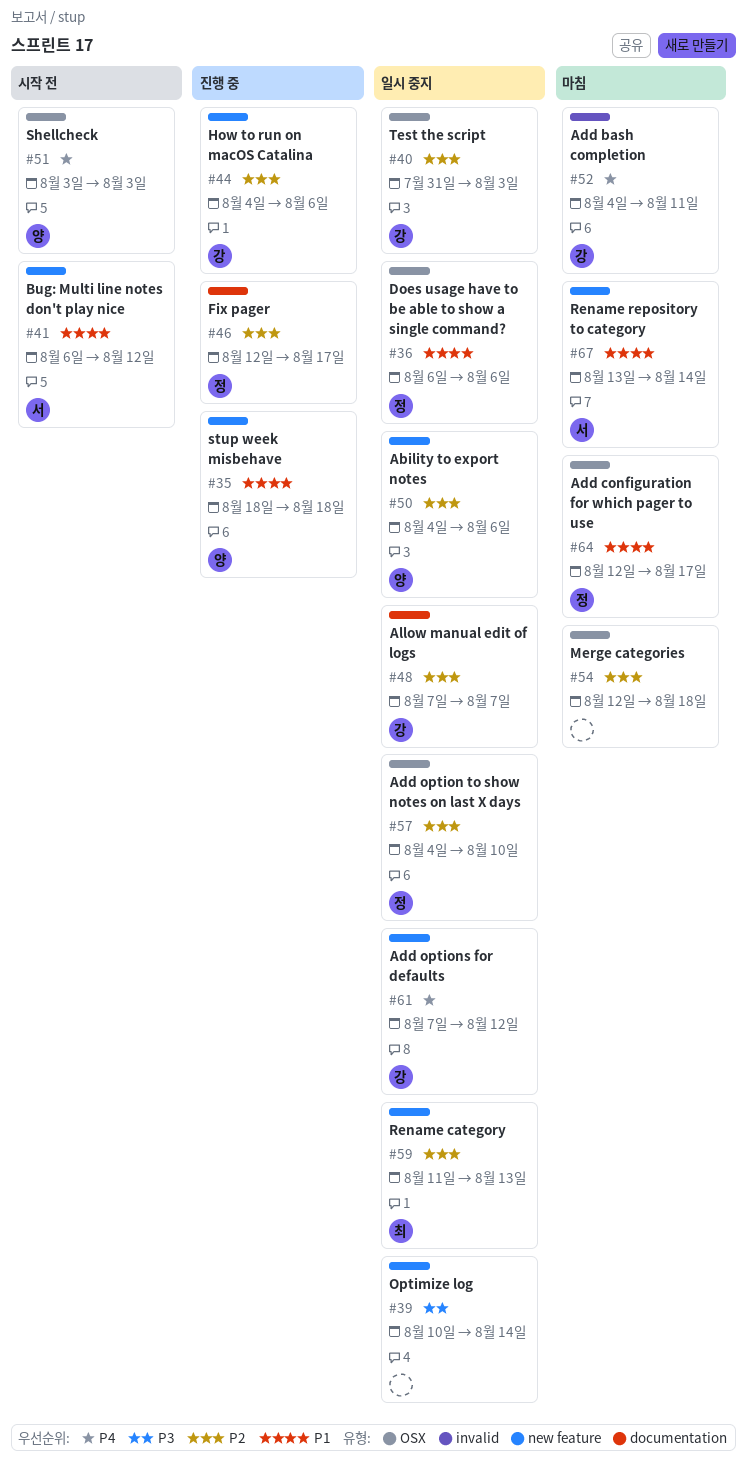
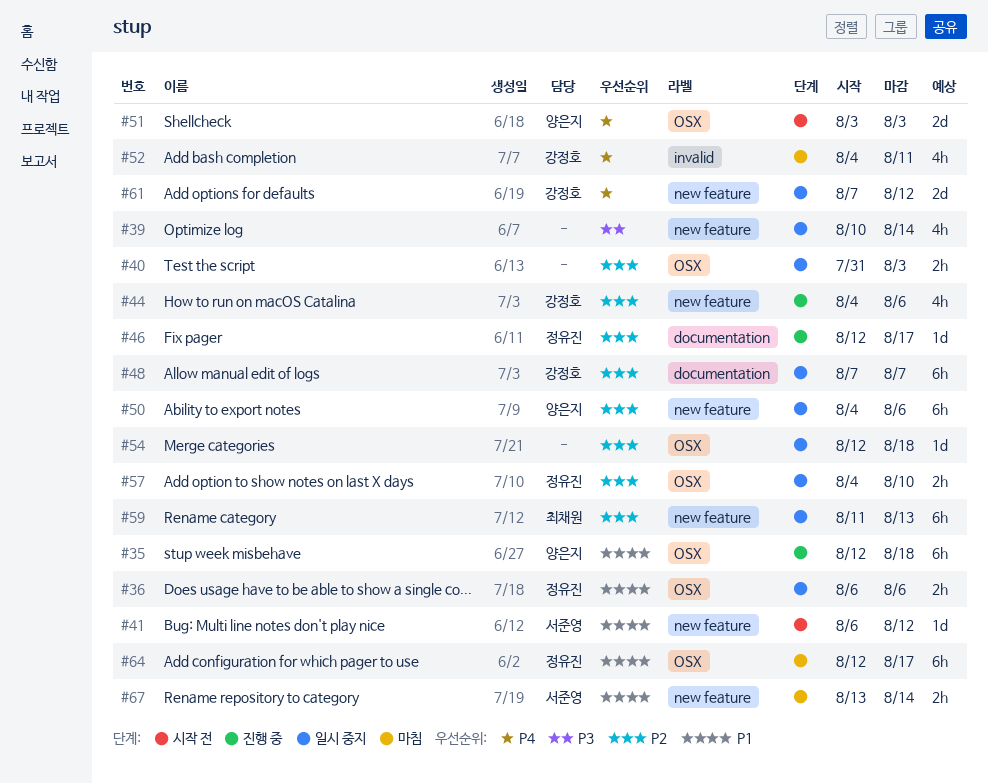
#35, label: new feature -> OSX
#35, start: Aug 18 -> Aug 12
#40, owner: 강정호 -> none
#54, status: 마침 -> 일시 중지

